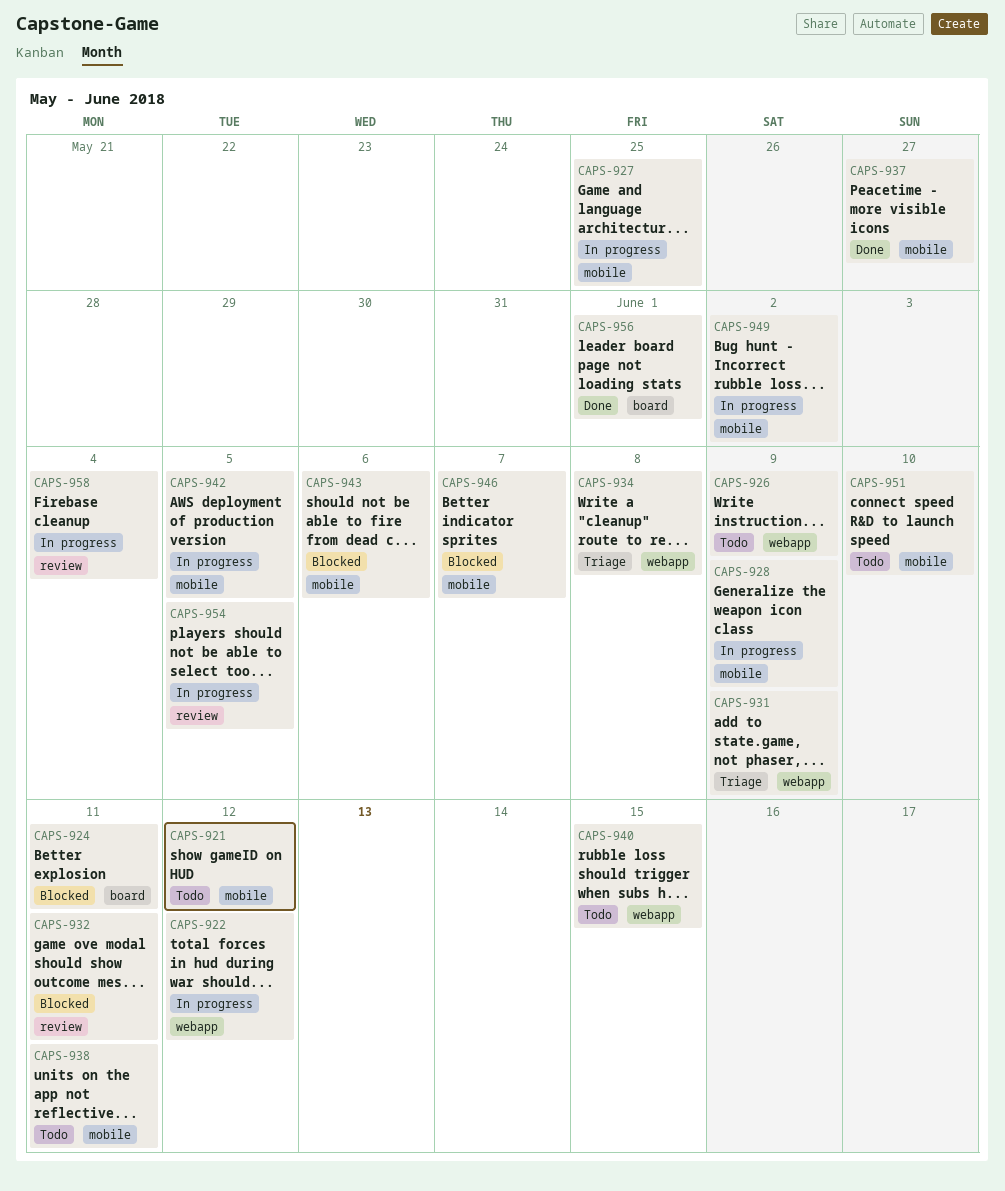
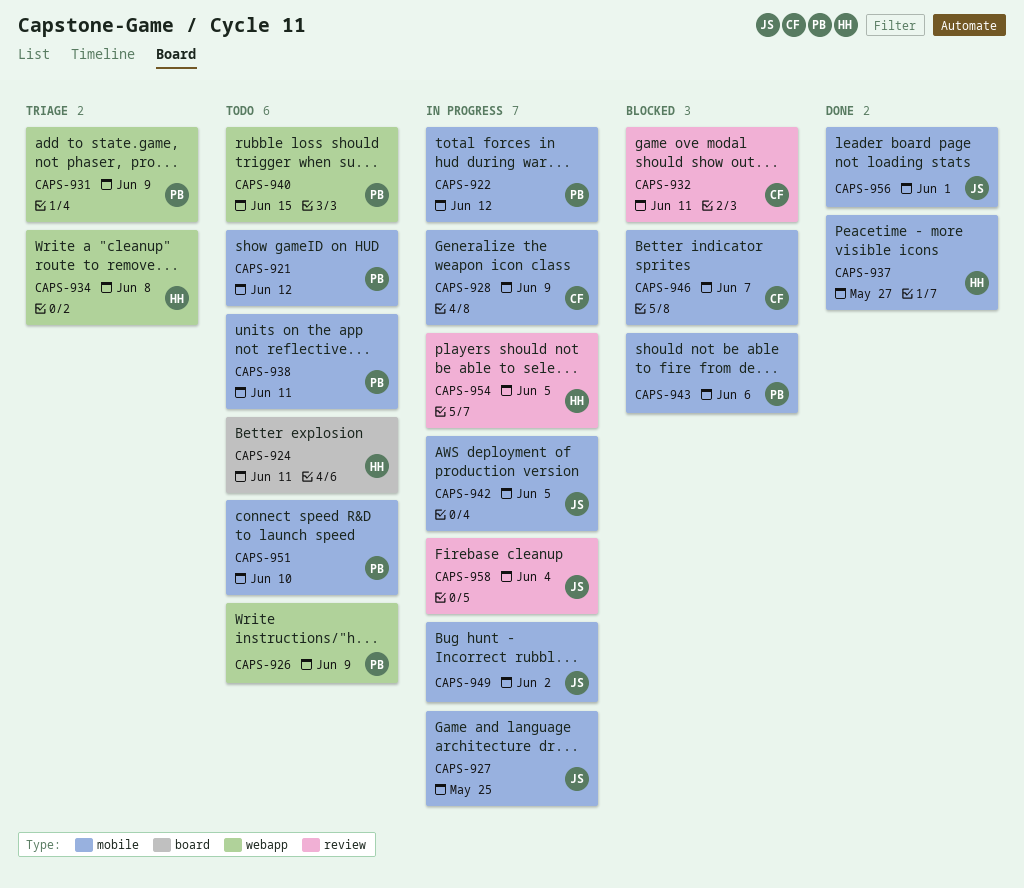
CAPS-922, label: webapp -> mobile
CAPS-924, status: Blocked -> Todo
CAPS-956, label: board -> mobile

